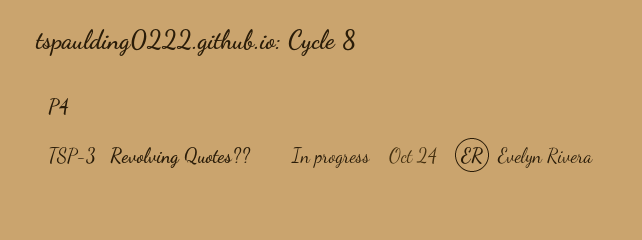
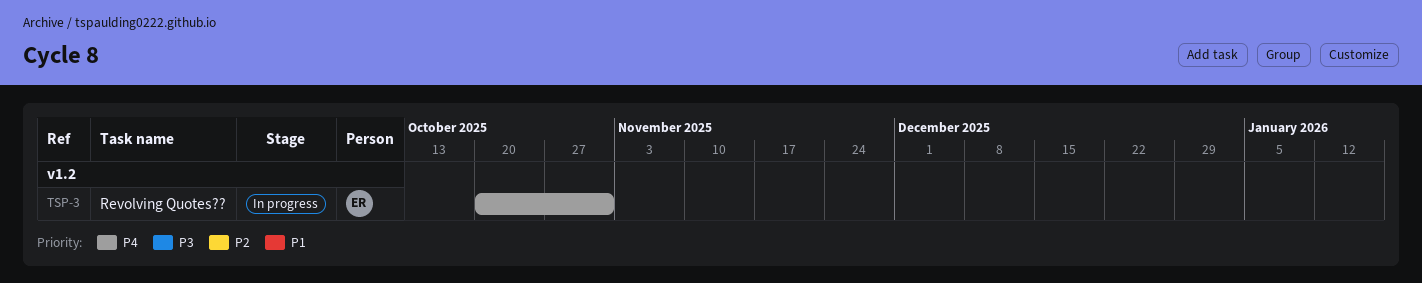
TSP-3, due: Oct 24 -> Oct 31

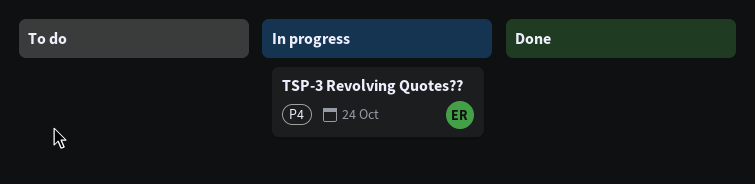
TSP-3, due: Oct 31 -> Oct 24

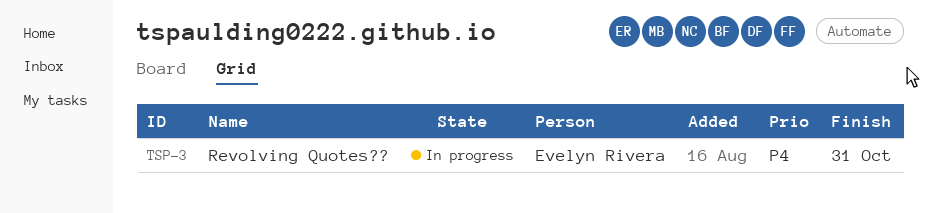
TSP-3, due: Oct 24 -> Oct 31

